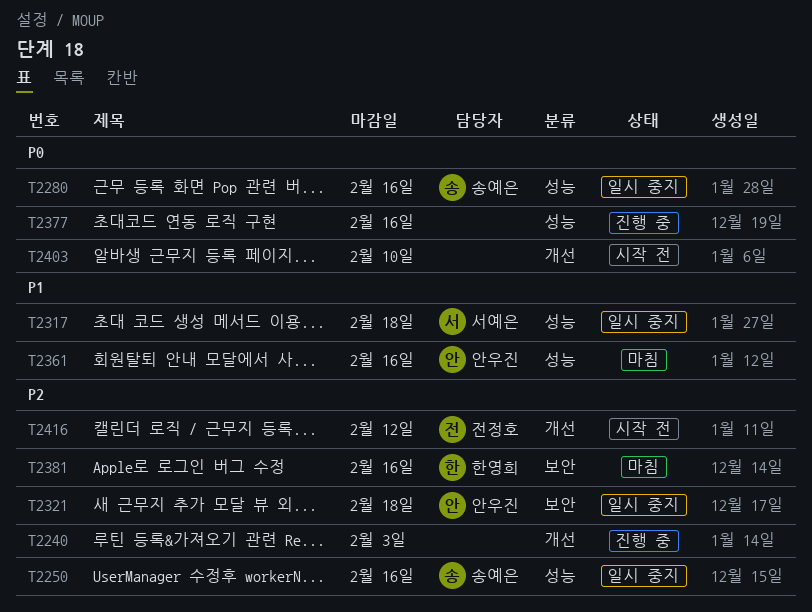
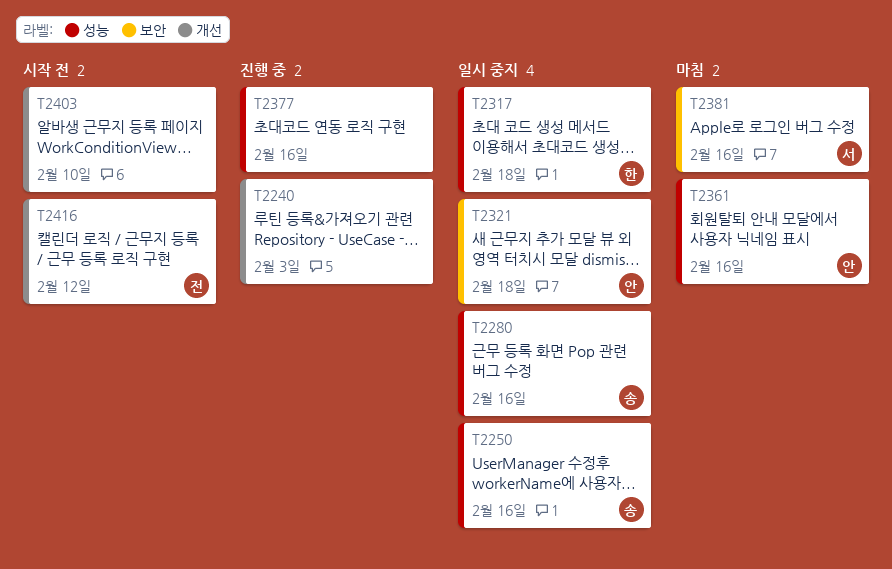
T2317, owner: 서예은 -> 한영희
T2381, owner: 한영희 -> 서예은

